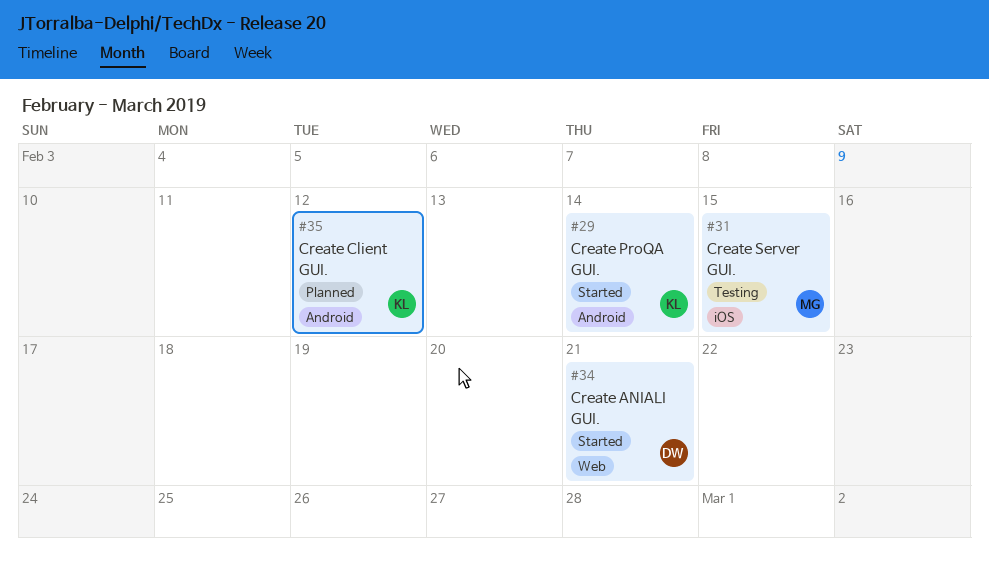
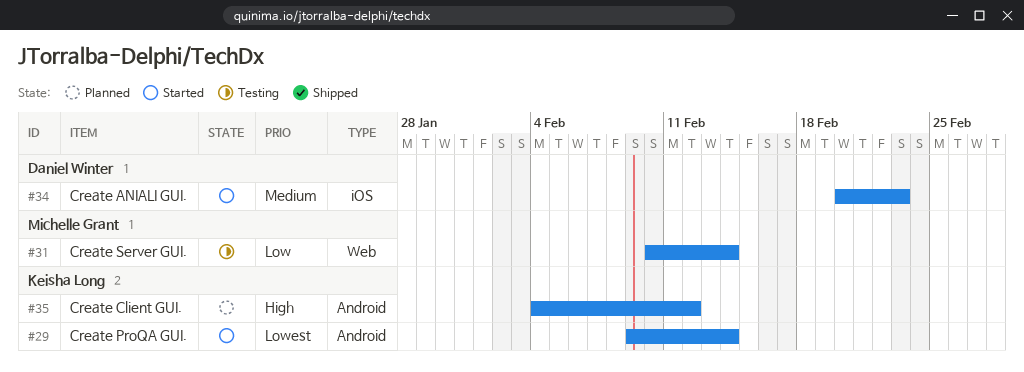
#31, label: iOS -> Web
#31, due: Feb 15 -> Feb 14
#34, label: Web -> iOS
#34, due: Feb 21 -> Feb 23

